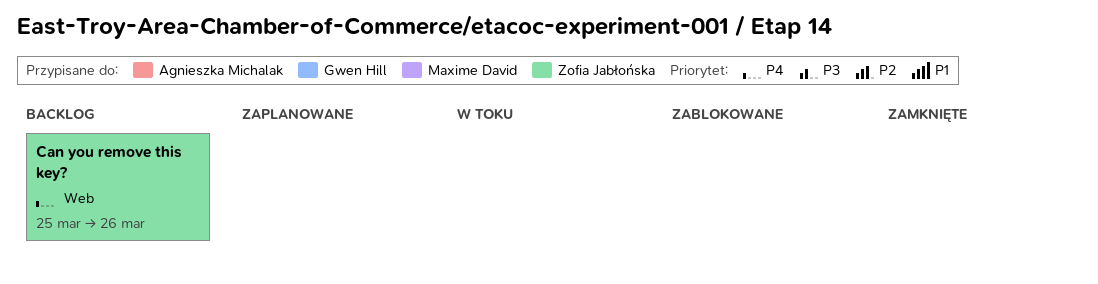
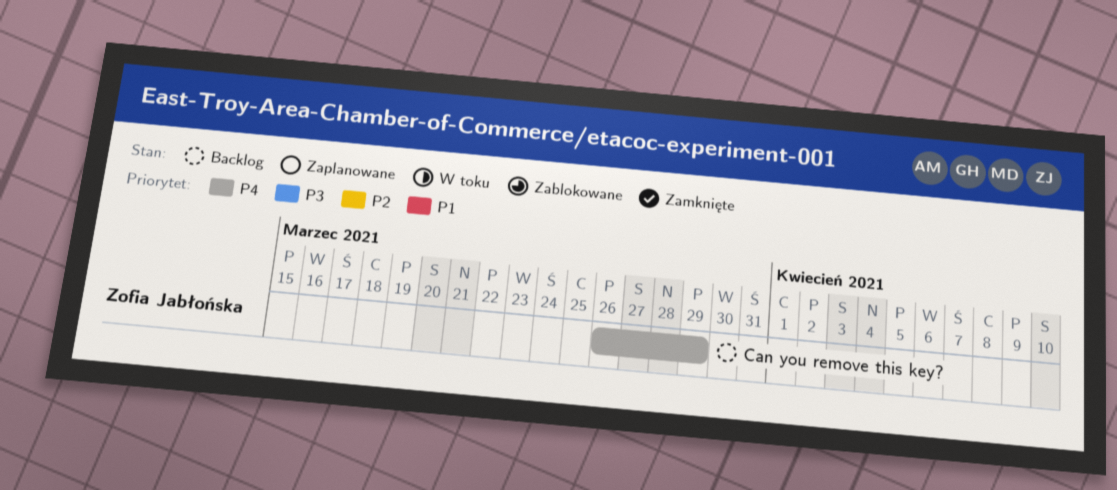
Can you remove this key?, start: Mar 25 -> Mar 26
Can you remove this key?, due: Mar 26 -> Mar 29

